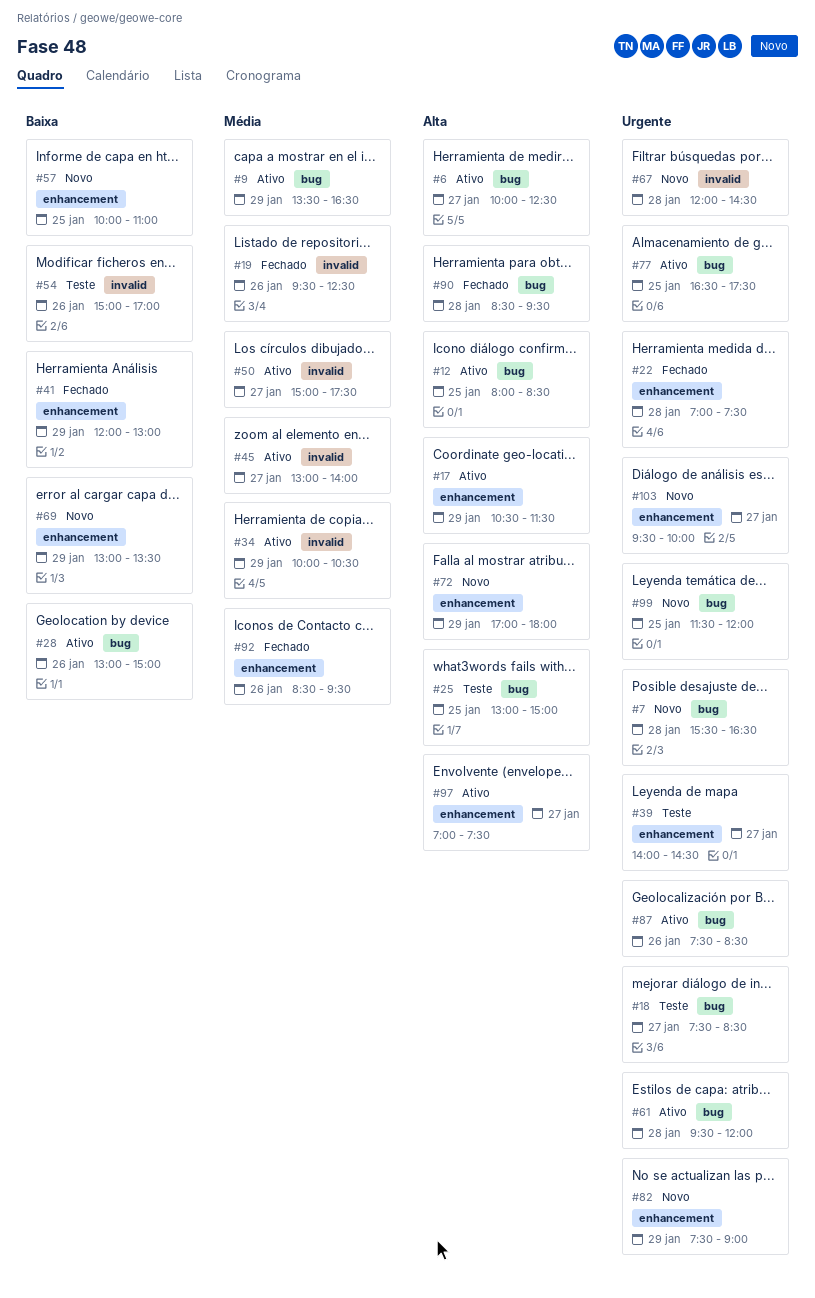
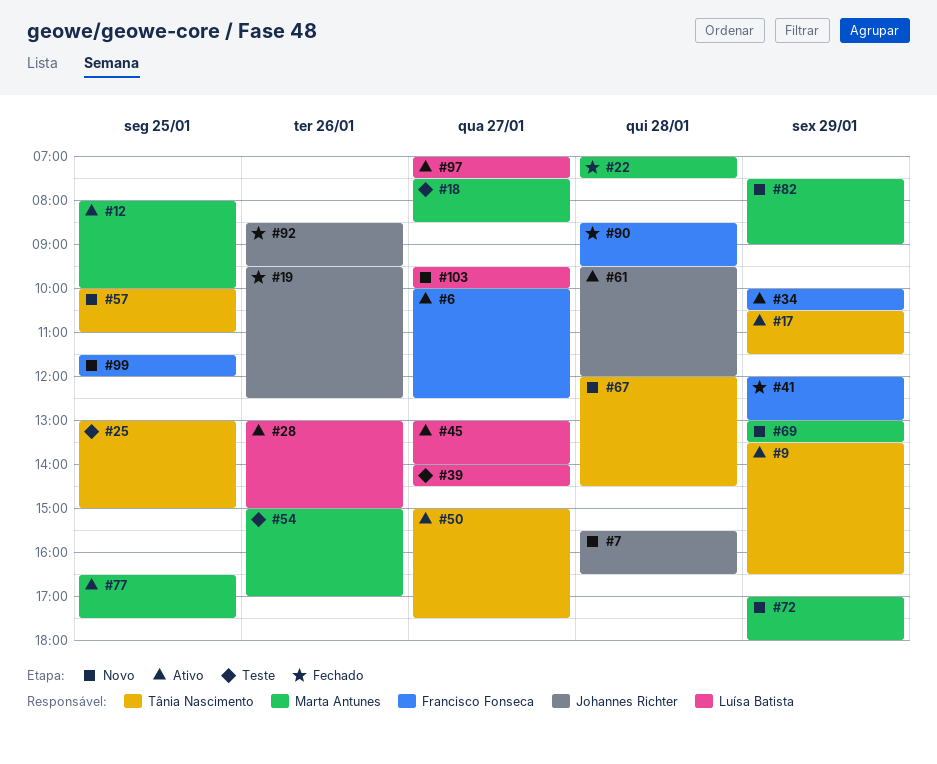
#12, ends: 08:30 -> 10:00
#87: present -> none

